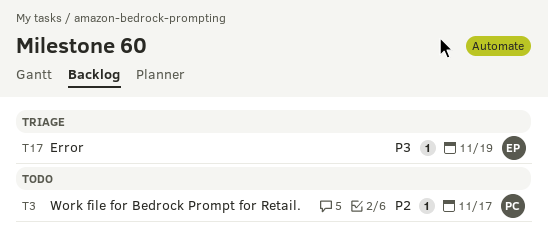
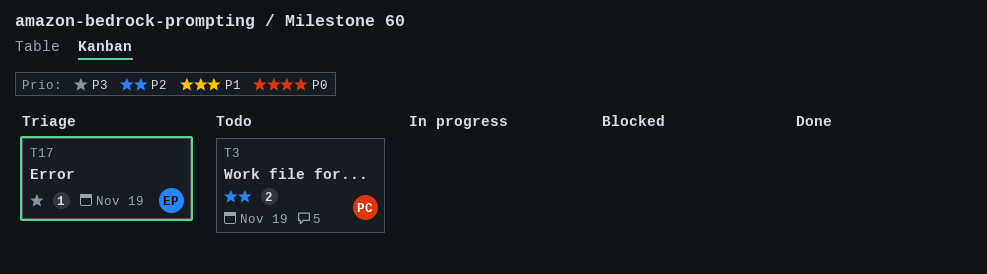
T3, estimate: 1 -> 2
T3, due: Nov 17 -> Nov 19

